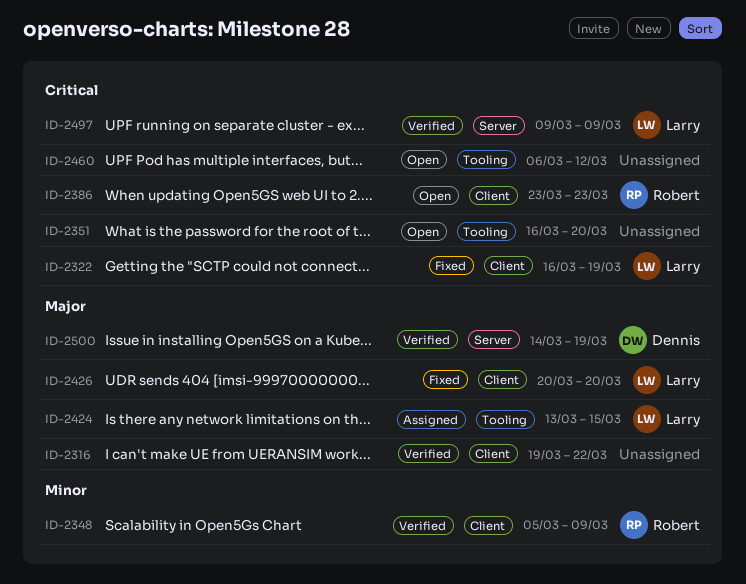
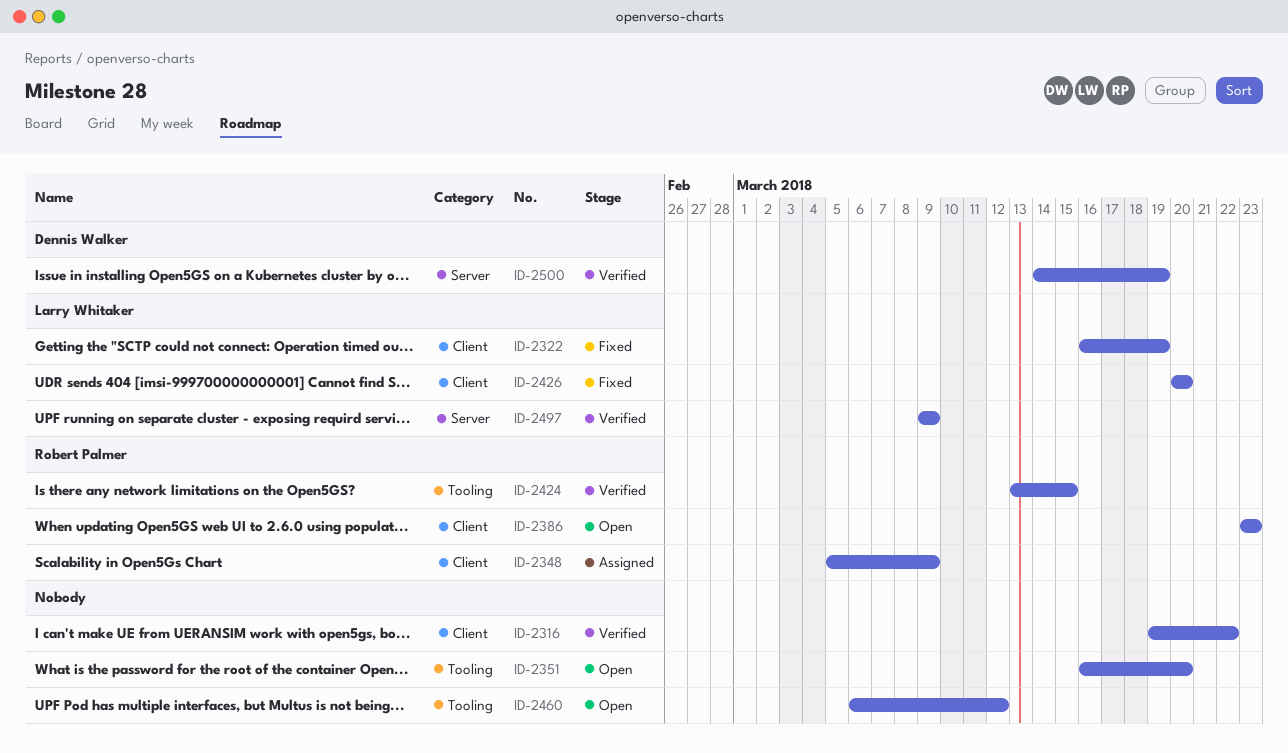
ID-2348, status: Verified -> Assigned
ID-2424, status: Assigned -> Verified
ID-2424, owner: Larry Whitaker -> Robert Palmer

